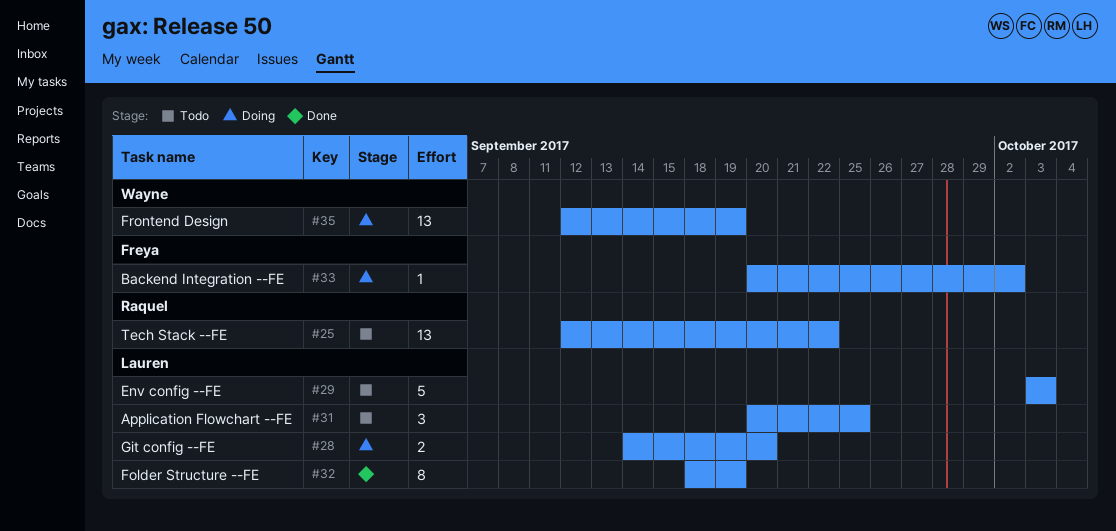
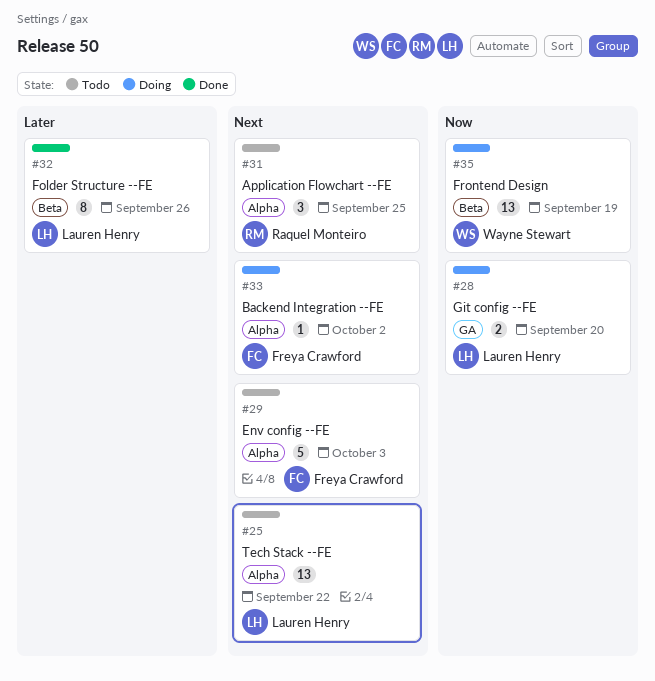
#25, owner: Raquel Monteiro -> Lauren Henry
#29, owner: Lauren Henry -> Freya Crawford
#31, owner: Lauren Henry -> Raquel Monteiro
#32, due: Sep 19 -> Sep 26

